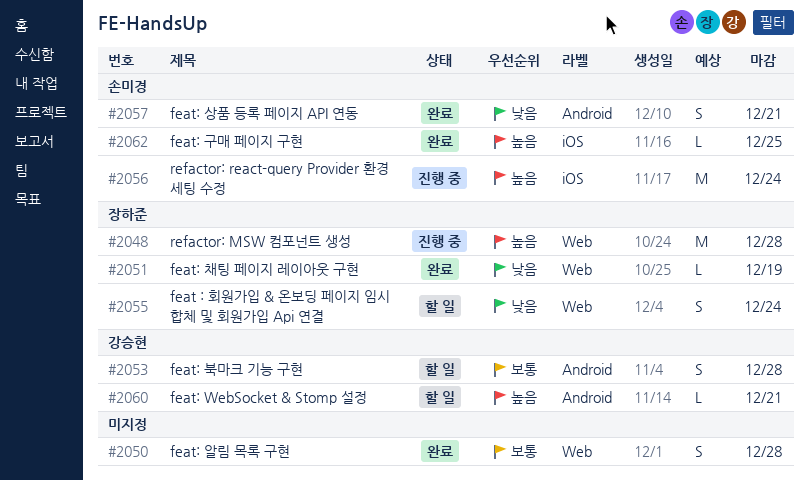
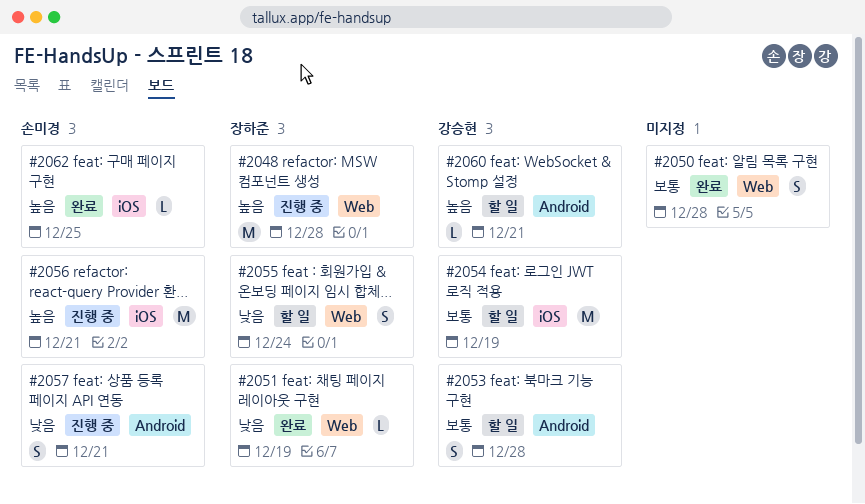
#2054: none -> present
#2056, due: Dec 24 -> Dec 21
#2057, status: 완료 -> 진행 중

